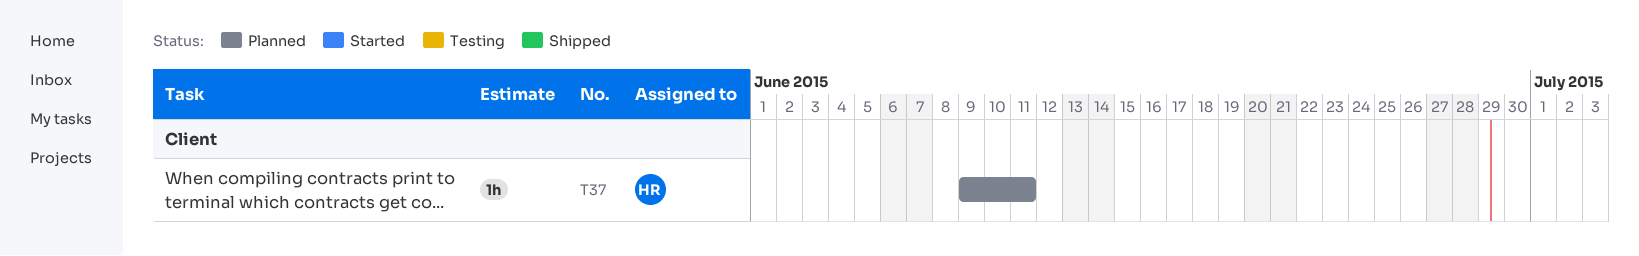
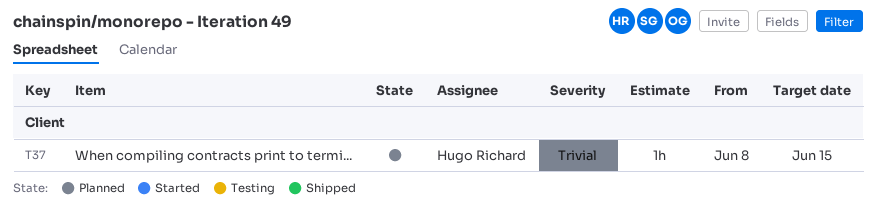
T37, start: Jun 9 -> Jun 8
T37, due: Jun 11 -> Jun 15

